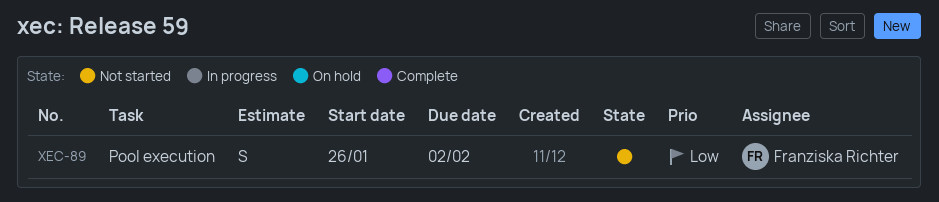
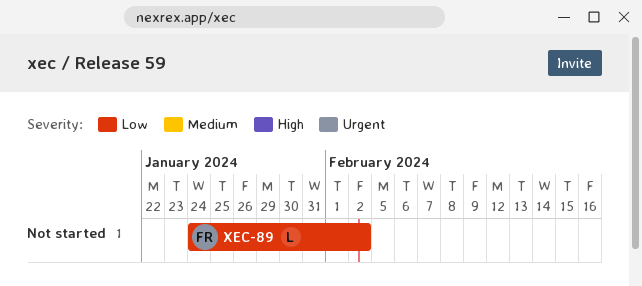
XEC-89, estimate: S -> L
XEC-89, start: Jan 26 -> Jan 24

